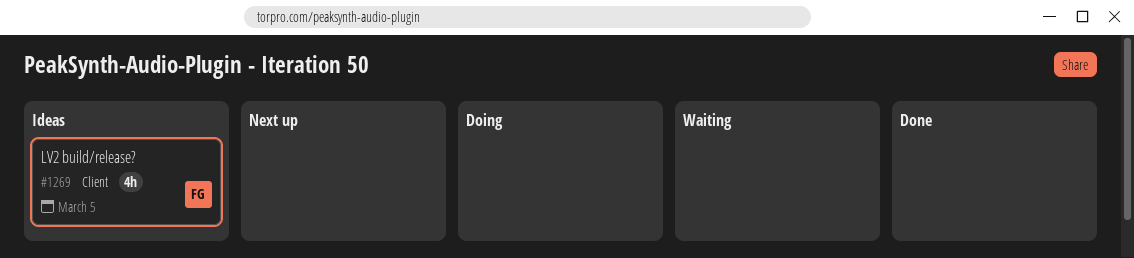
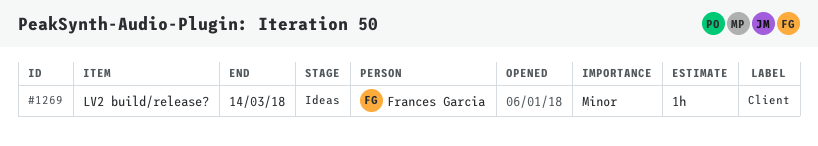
#1269, estimate: 4h -> 1h
#1269, due: Mar 5 -> Mar 14

